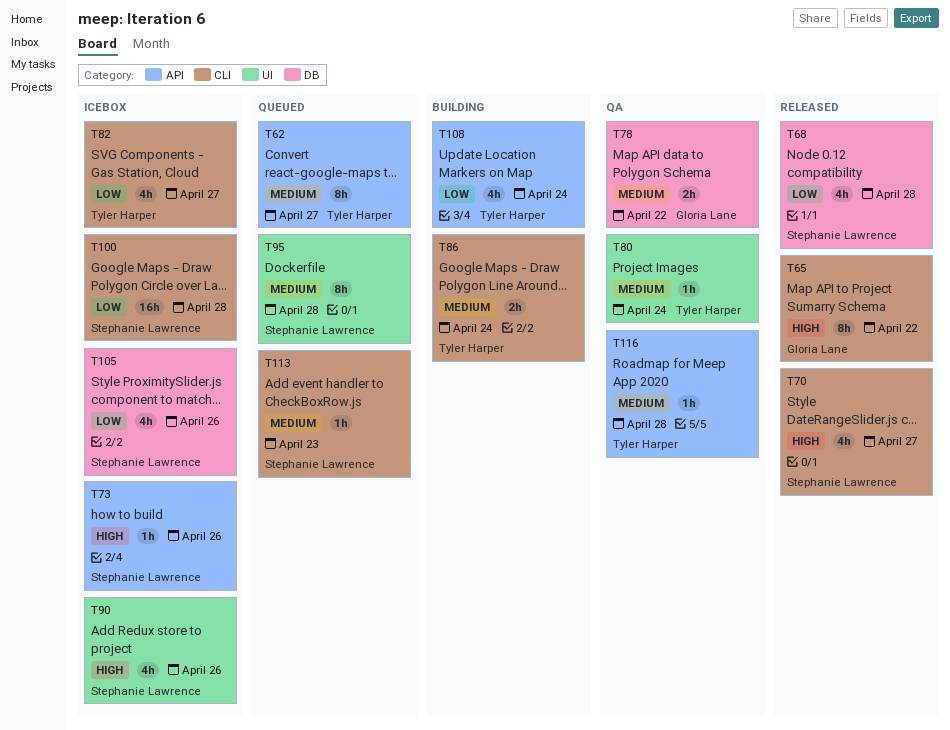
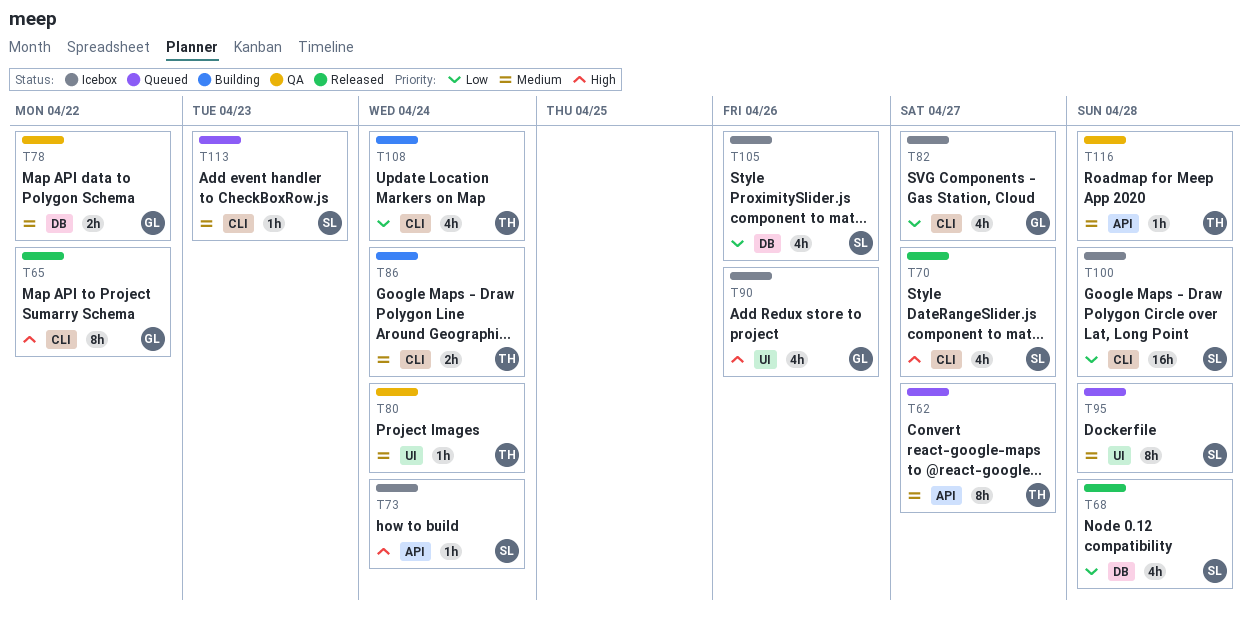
T73, due: Apr 26 -> Apr 24
T82, owner: Tyler Harper -> Gloria Lane
T90, owner: Stephanie Lawrence -> Gloria Lane
T108, label: API -> CLI

